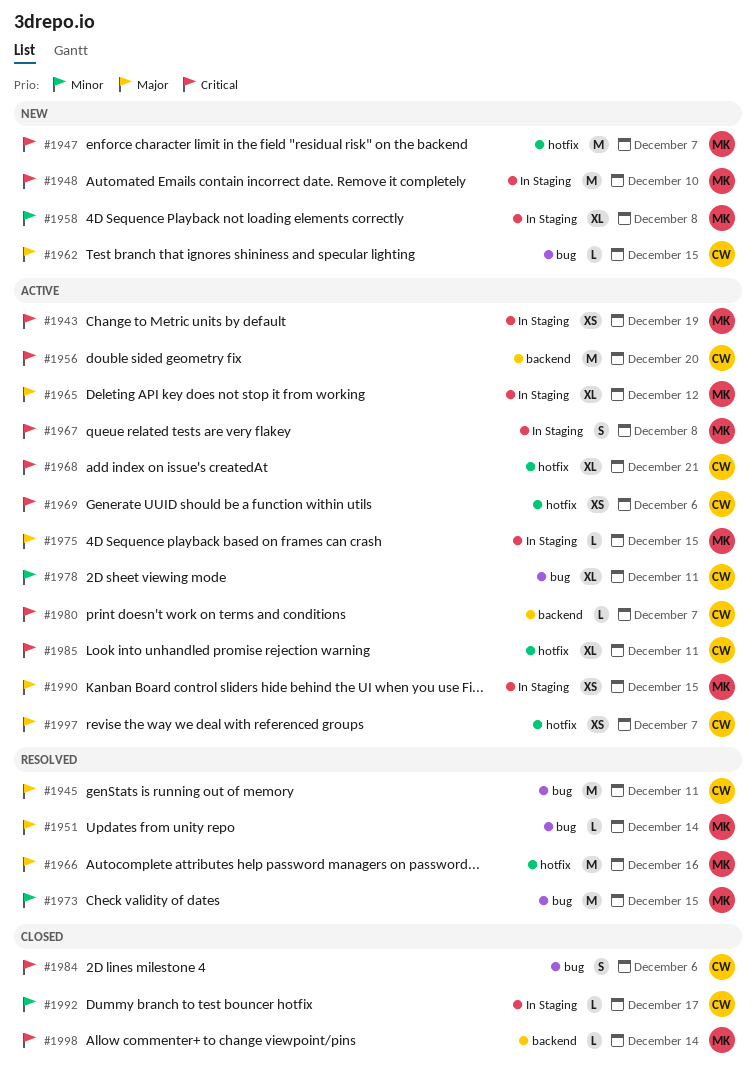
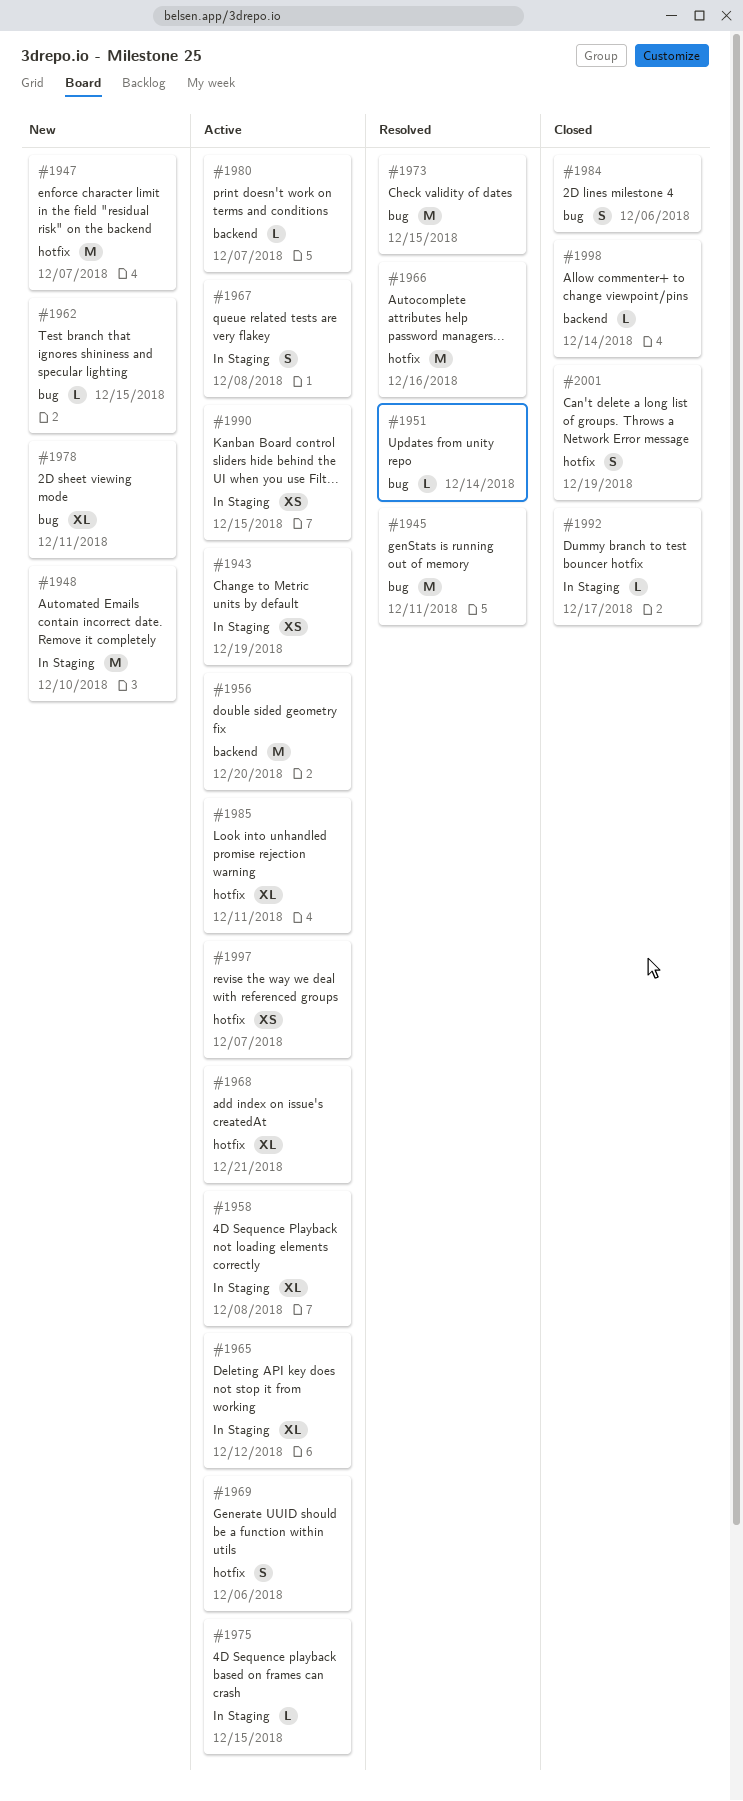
#1958, status: New -> Active
#1969, estimate: XS -> S
#1978, status: Active -> New
#2001: none -> present

